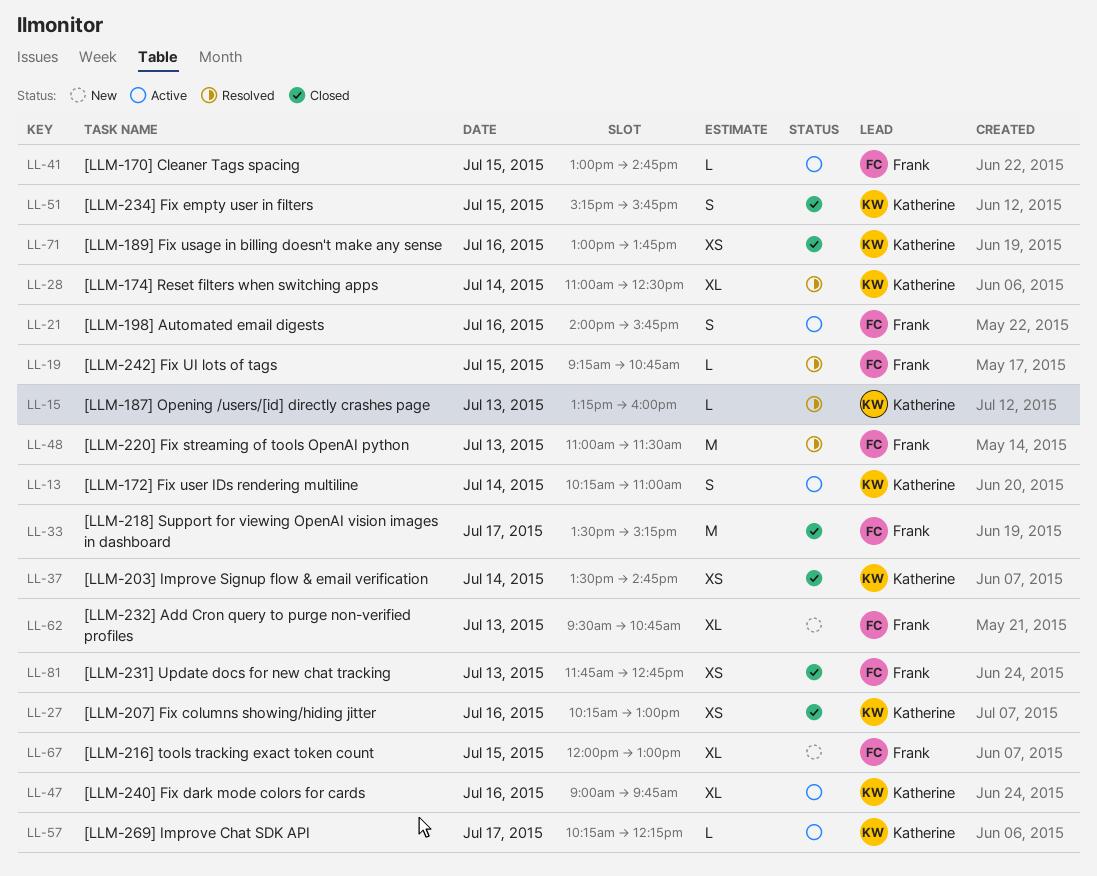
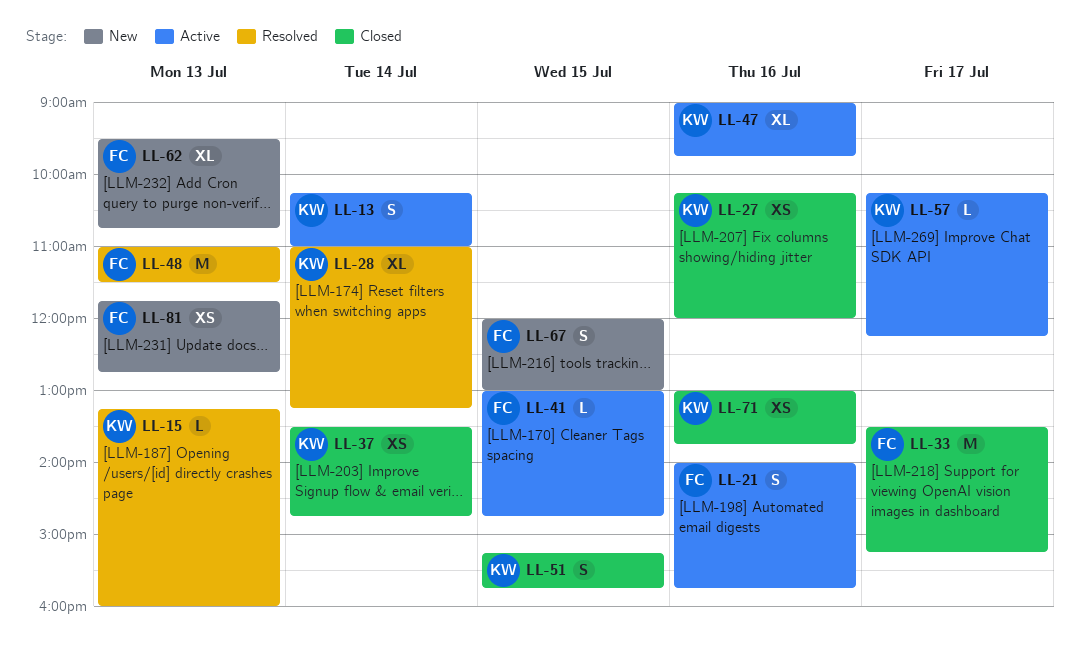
LL-19: present -> none
LL-27, ends: 13:00 -> 12:00
LL-28, ends: 12:30 -> 13:15
LL-67, estimate: XL -> S
LL-81, status: Closed -> New

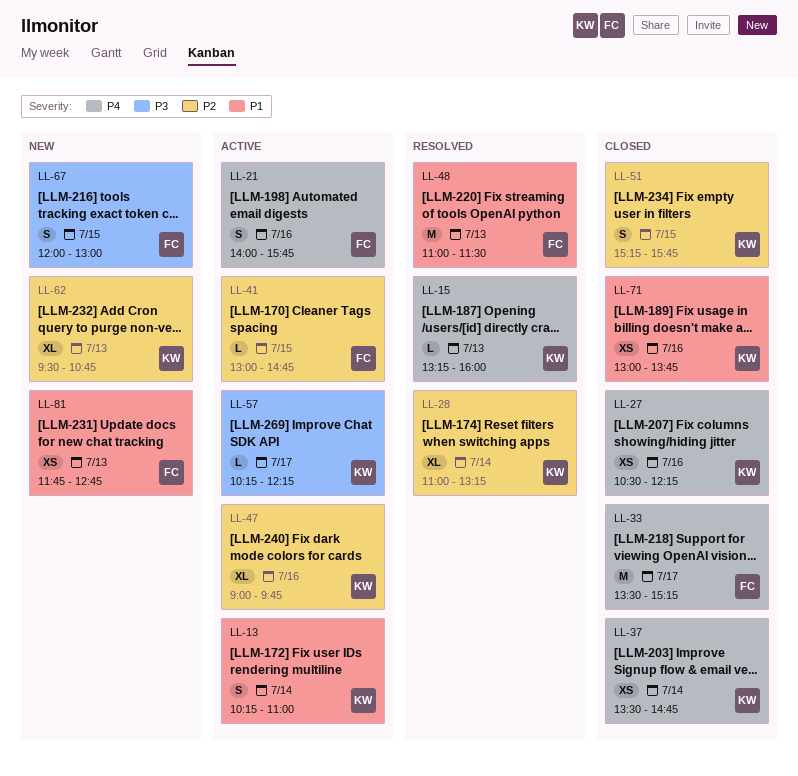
LL-27, begins: 10:15 -> 10:30
LL-27, ends: 12:00 -> 12:15
LL-62, owner: FC -> KW

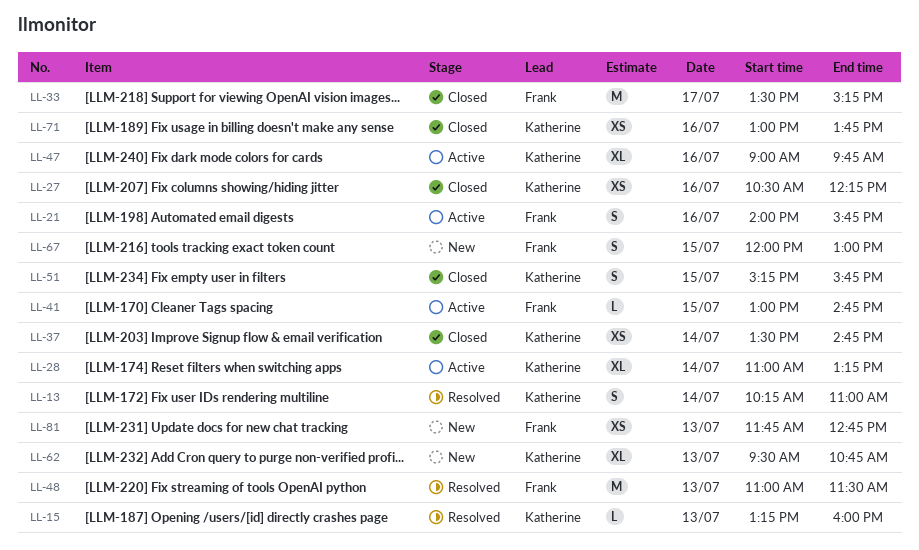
LL-13, status: Active -> Resolved
LL-28, status: Resolved -> Active
LL-57: present -> none

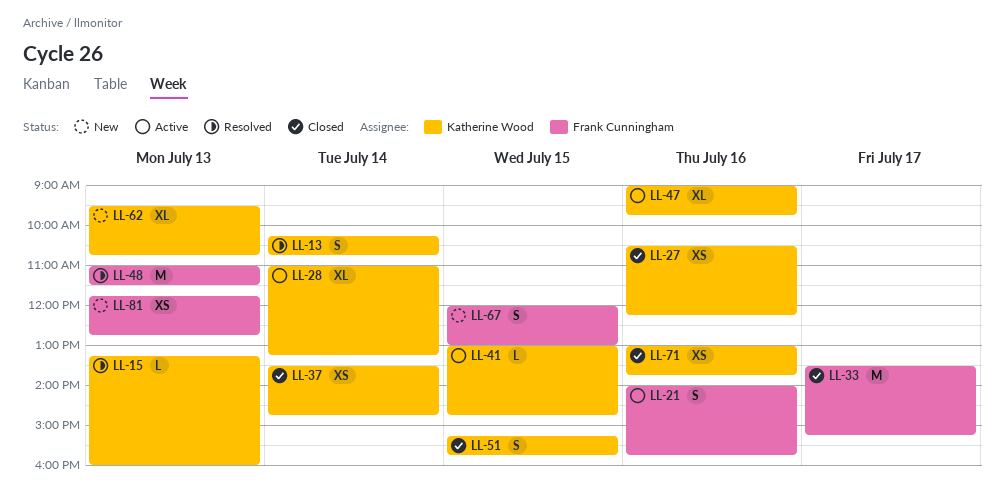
LL-13, ends: 11:00 -> 10:45
LL-41, owner: Frank Cunningham -> Katherine Wood

